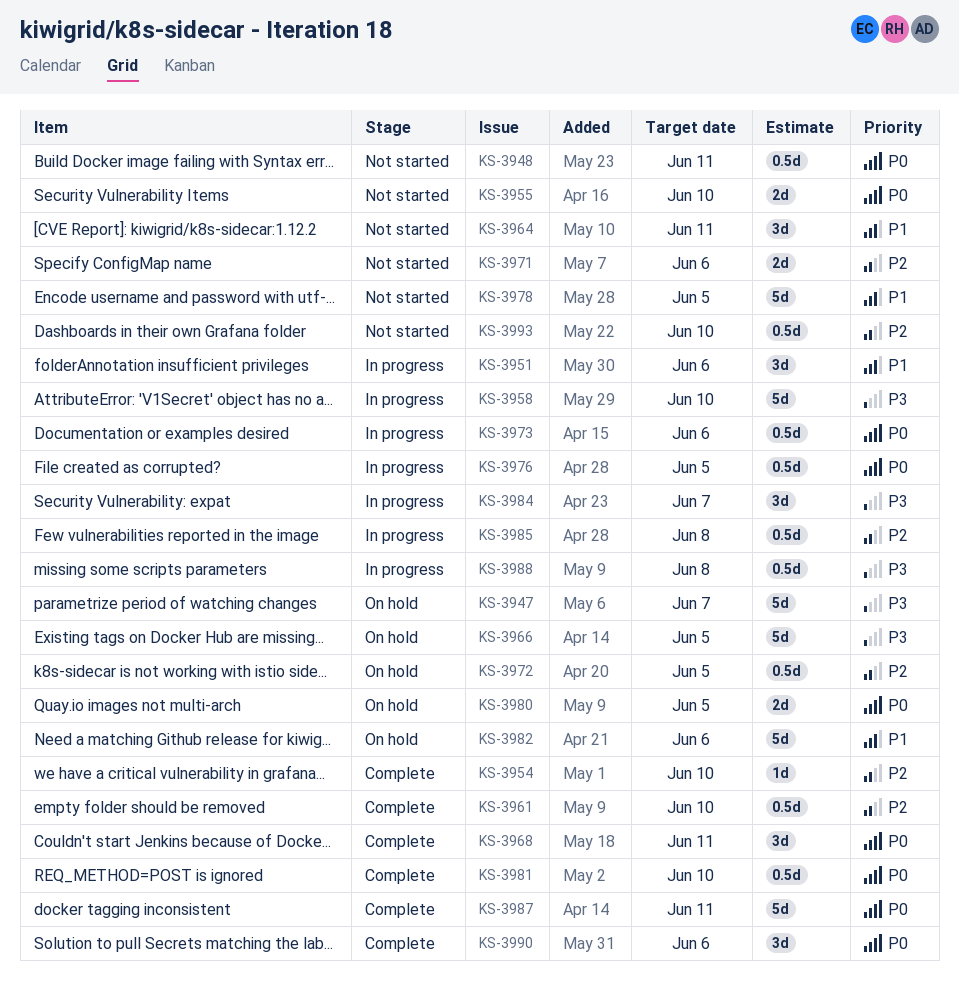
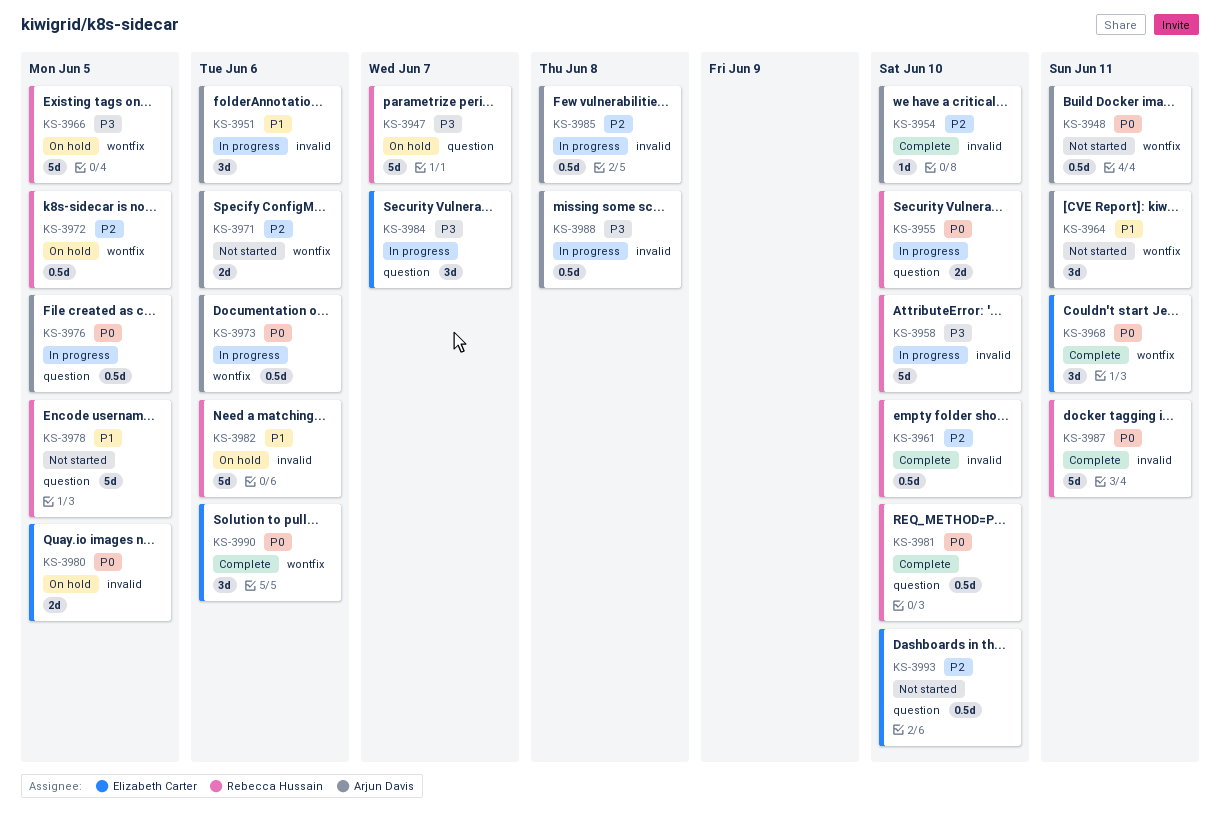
KS-3955, status: Not started -> In progress

